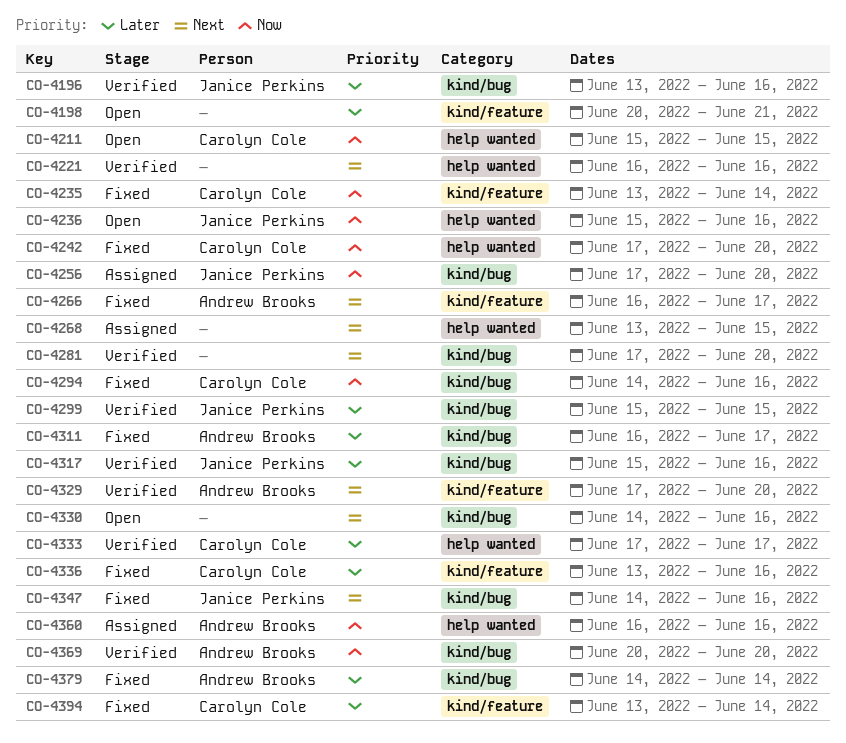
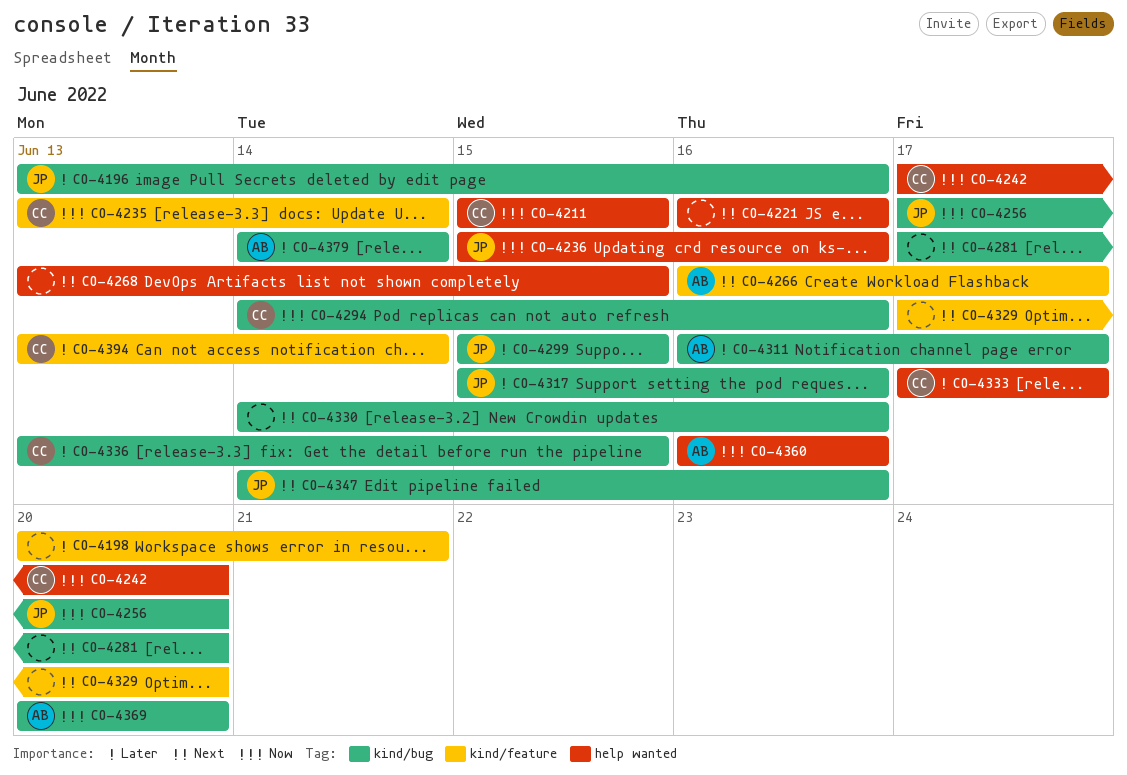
CO-4329, owner: Andrew Brooks -> none
CO-4336, label: kind/feature -> kind/bug
CO-4336, due: Jun 16 -> Jun 15

